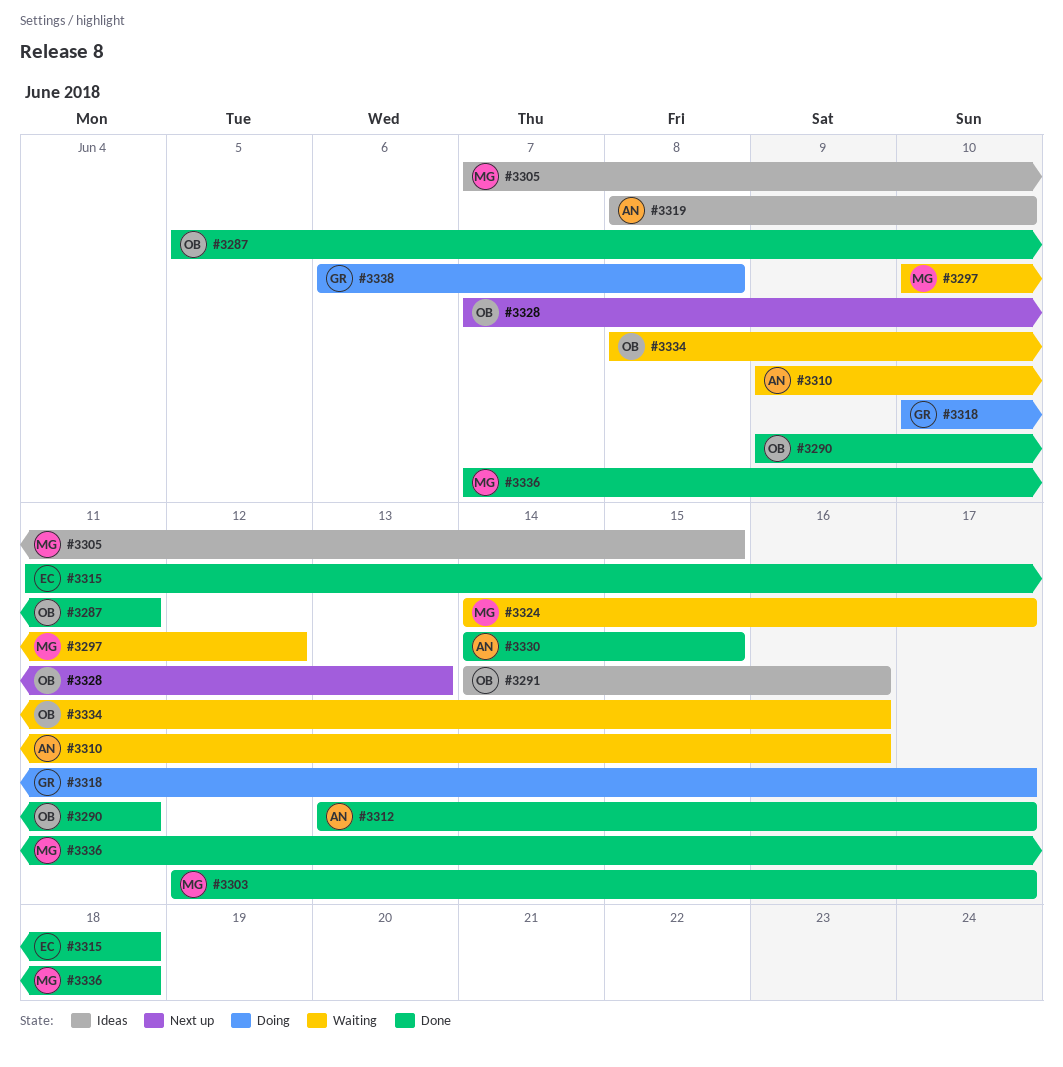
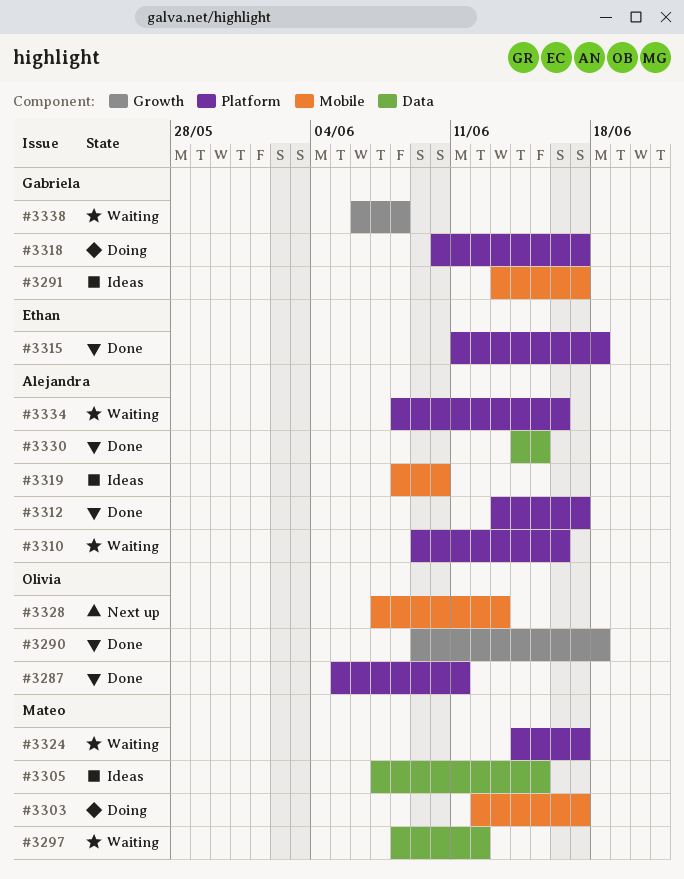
#3290, due: Jun 11 -> Jun 18
#3291, owner: Olivia -> Gabriela
#3291, start: Jun 14 -> Jun 13
#3291, due: Jun 16 -> Jun 17
#3297, start: Jun 10 -> Jun 8
#3303, status: Done -> Doing
#3334, owner: Olivia -> Alejandra
#3336: present -> none
#3338, status: Doing -> Waiting

